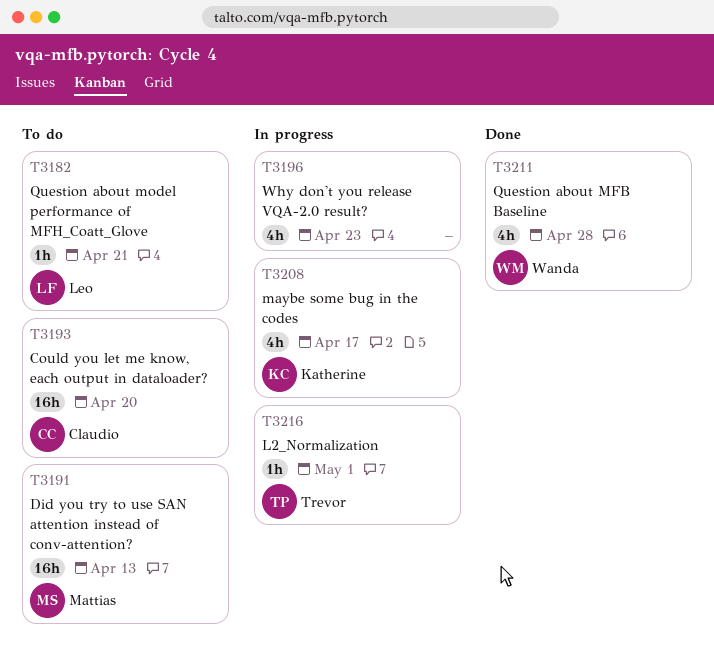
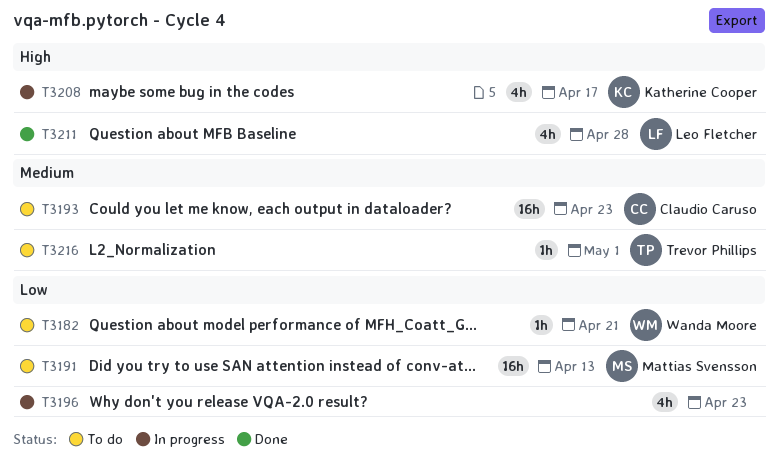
T3182, owner: Leo Fletcher -> Wanda Moore
T3193, due: Apr 20 -> Apr 23
T3211, owner: Wanda Moore -> Leo Fletcher
T3216, status: In progress -> To do

